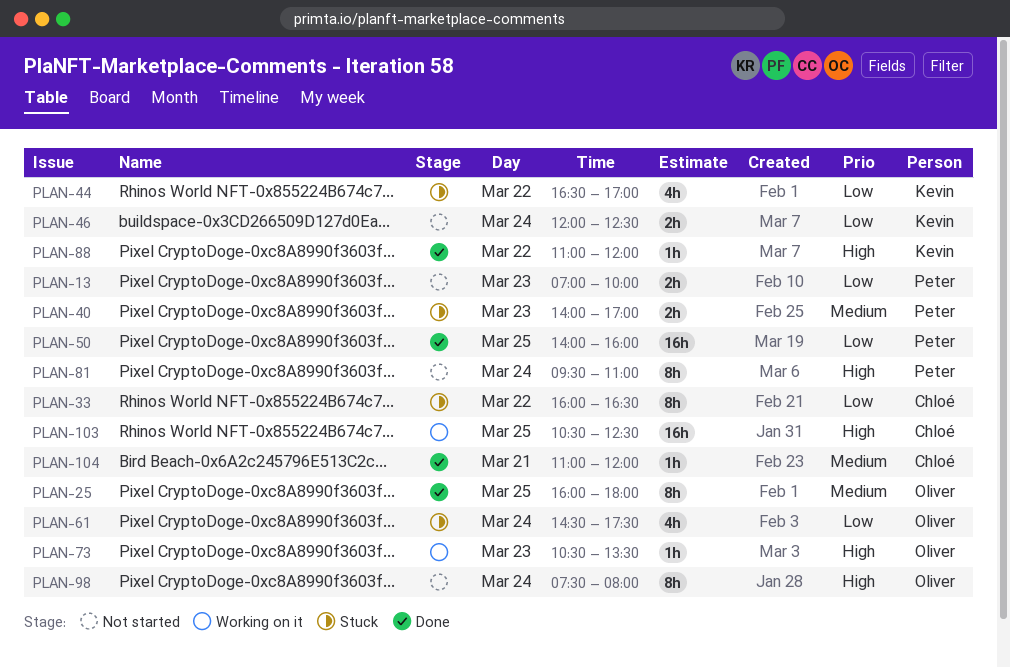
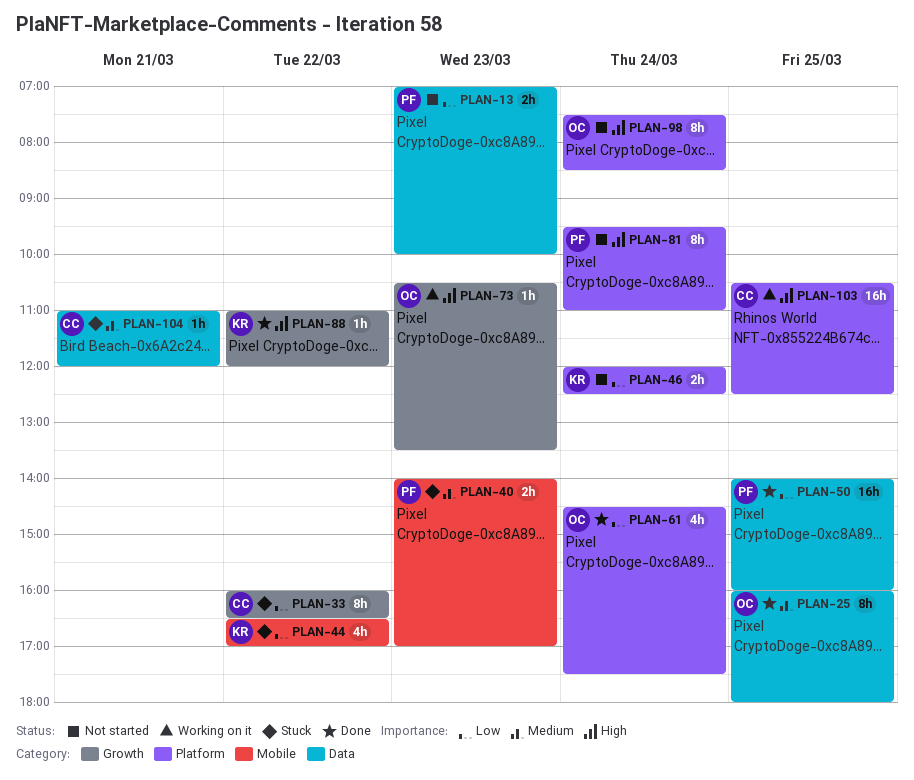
PLAN-61, status: Stuck -> Done
PLAN-98, ends: 08:00 -> 08:30
PLAN-104, status: Done -> Stuck

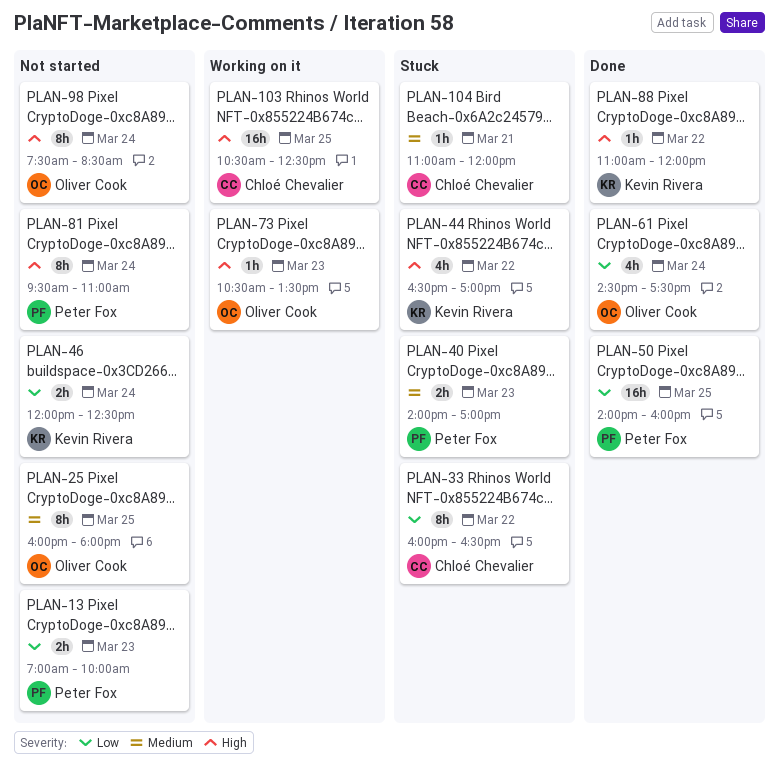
PLAN-25, status: Done -> Not started
PLAN-44, priority: Low -> High

